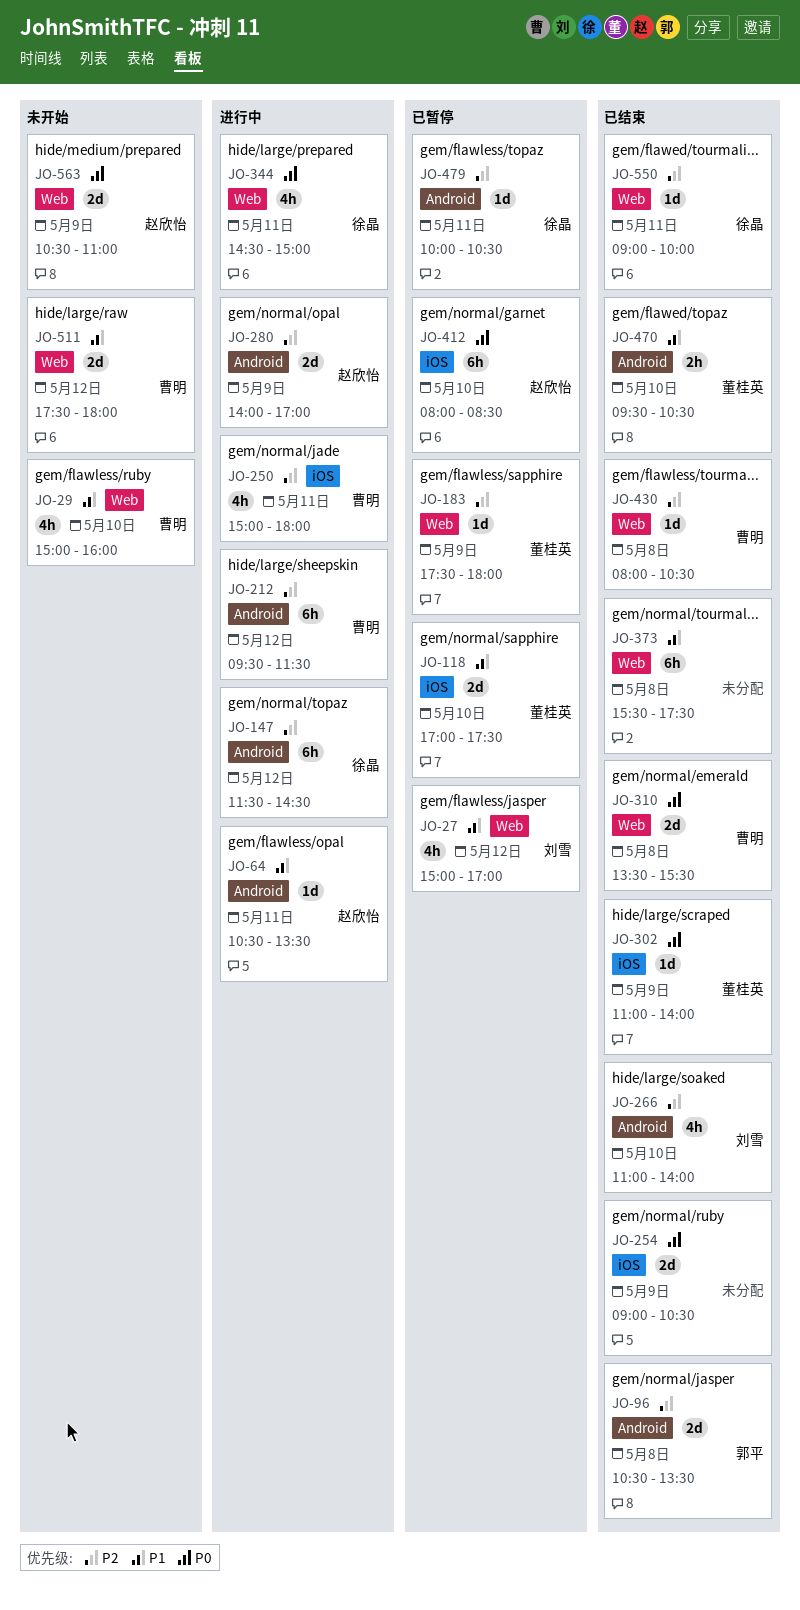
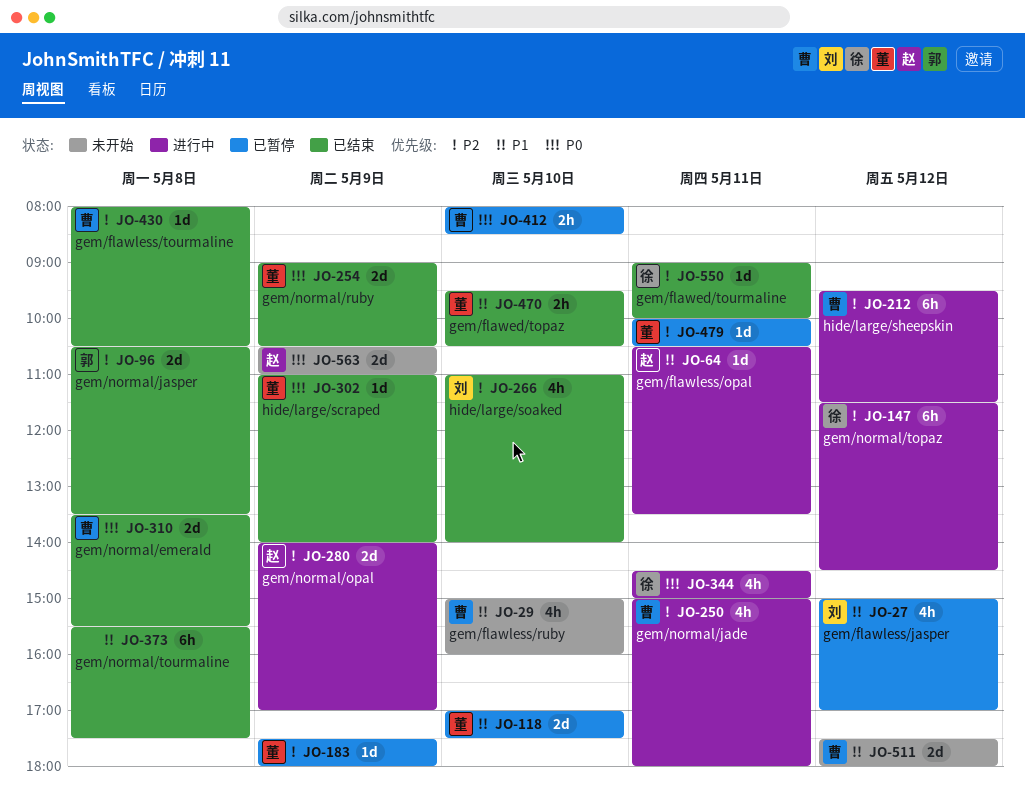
JO-254, owner: none -> 董桂英
JO-412, owner: 赵欣怡 -> 曹明
JO-412, estimate: 6h -> 2h
JO-479, owner: 徐晶 -> 董桂英

